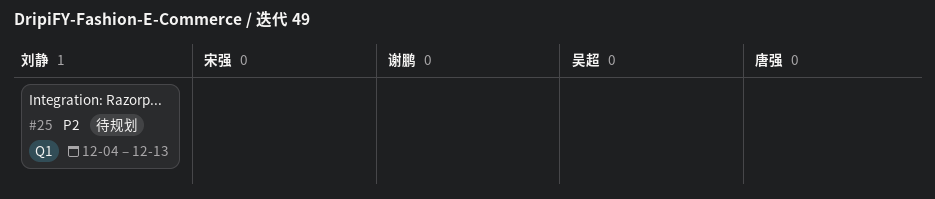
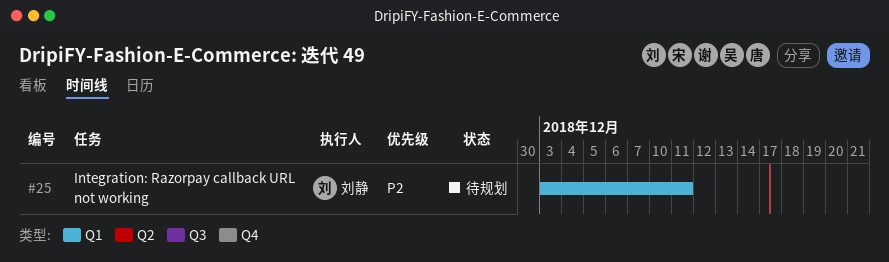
#25, start: Dec 4 -> Dec 3
#25, due: Dec 13 -> Dec 11

